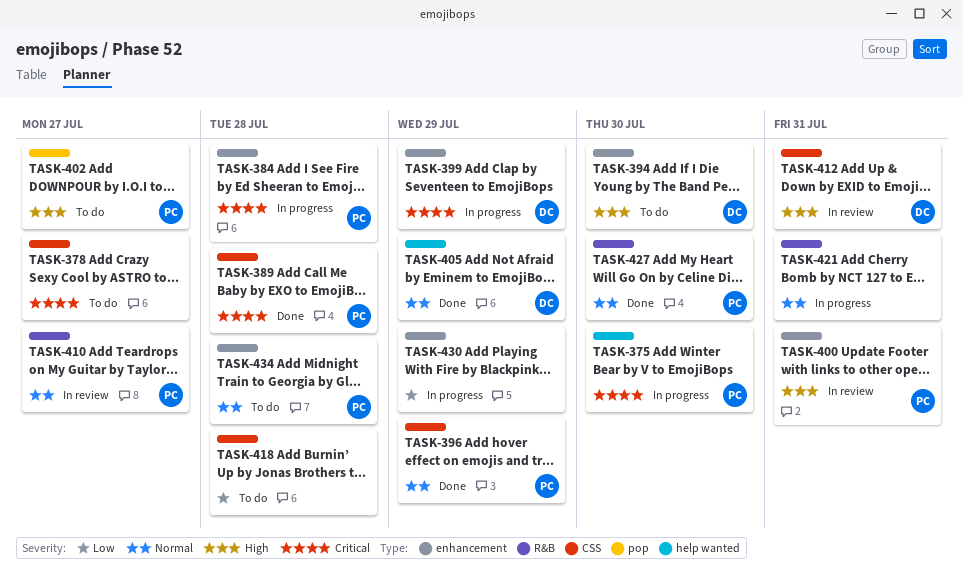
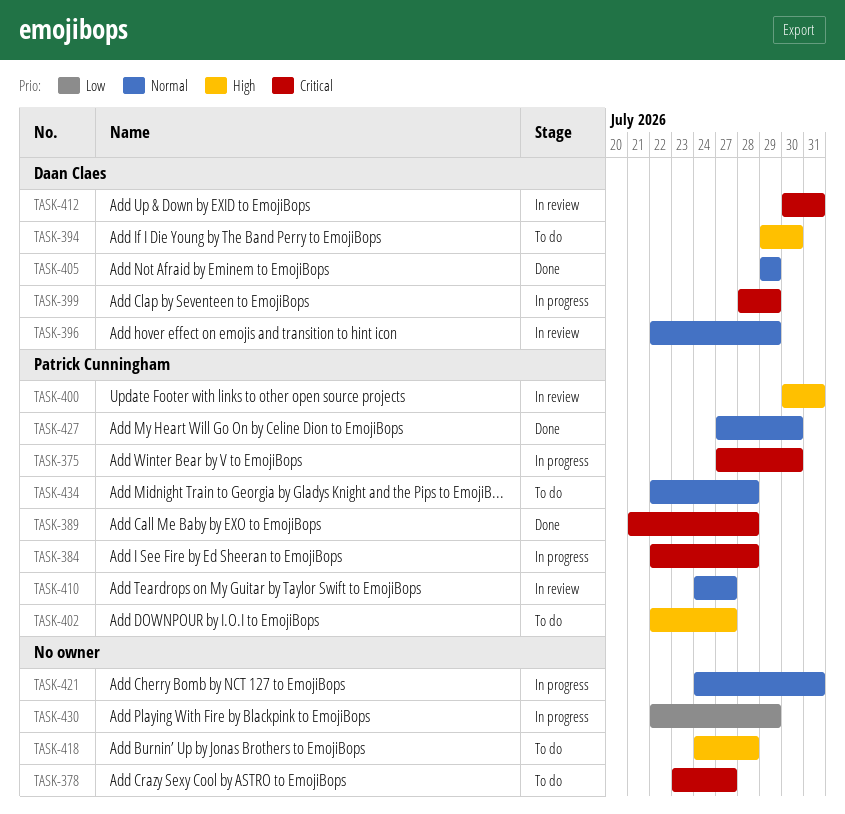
TASK-396, status: Done -> In review
TASK-396, owner: Patrick Cunningham -> Daan Claes
TASK-412, priority: High -> Critical
TASK-418, priority: Low -> High

